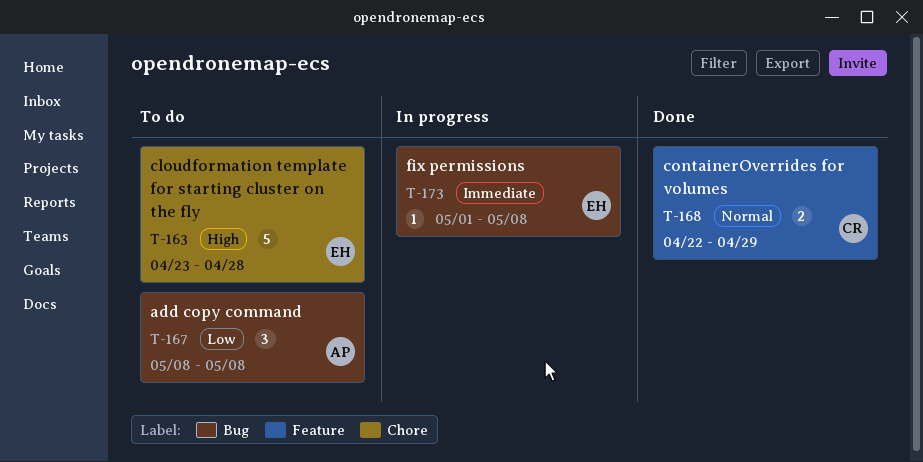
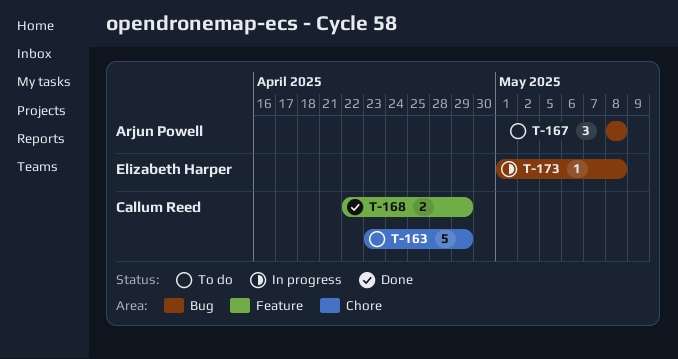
T-163, owner: Elizabeth Harper -> Callum Reed
T-163, due: Apr 28 -> Apr 29

